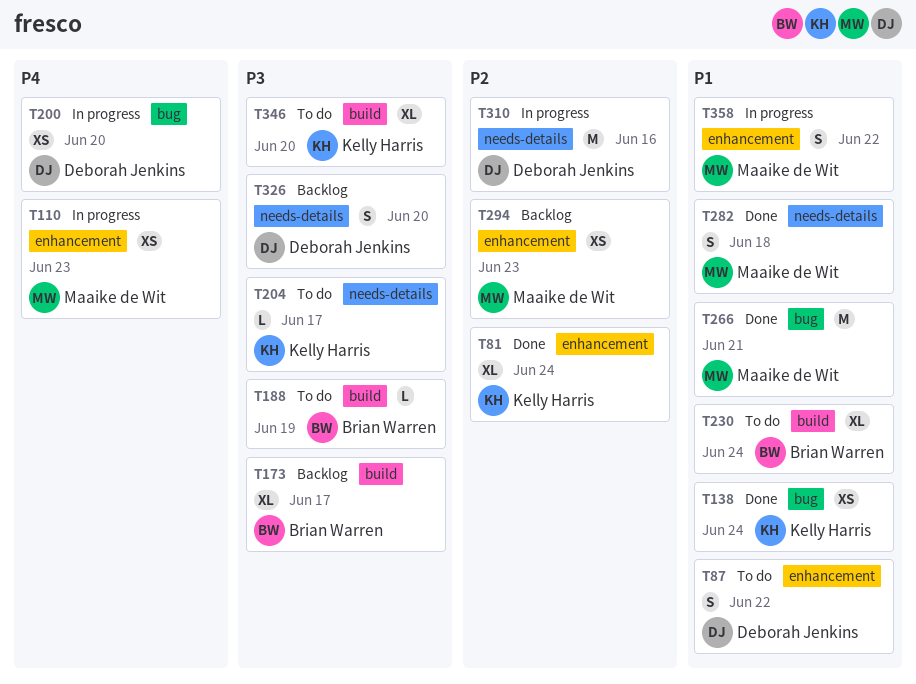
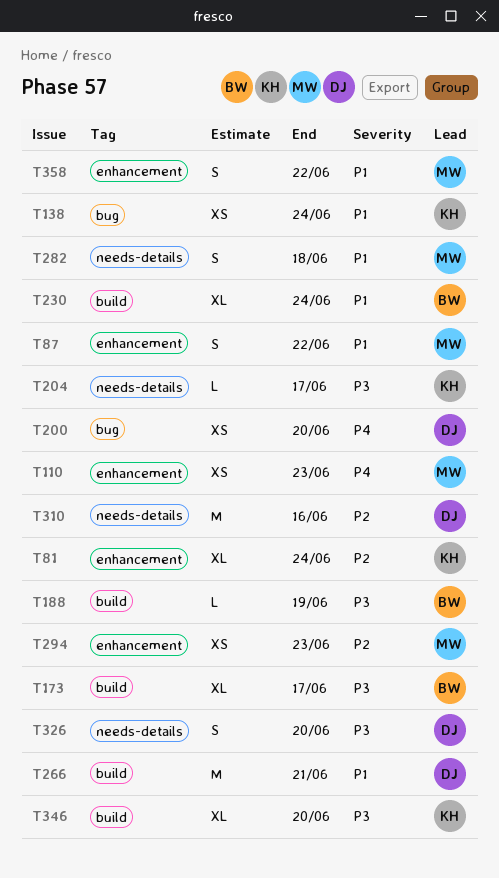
T87, owner: Deborah Jenkins -> Maaike de Wit
T266, owner: Maaike de Wit -> Deborah Jenkins
T266, label: bug -> build

